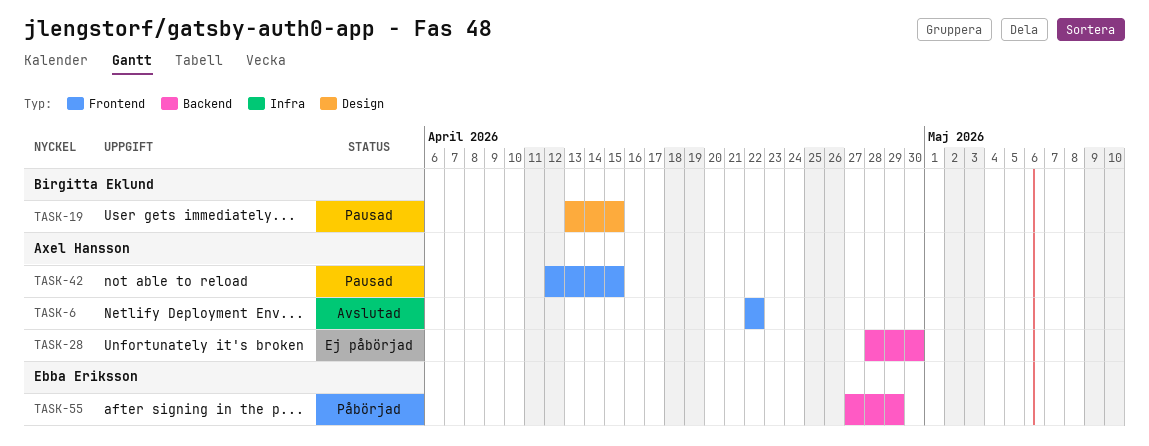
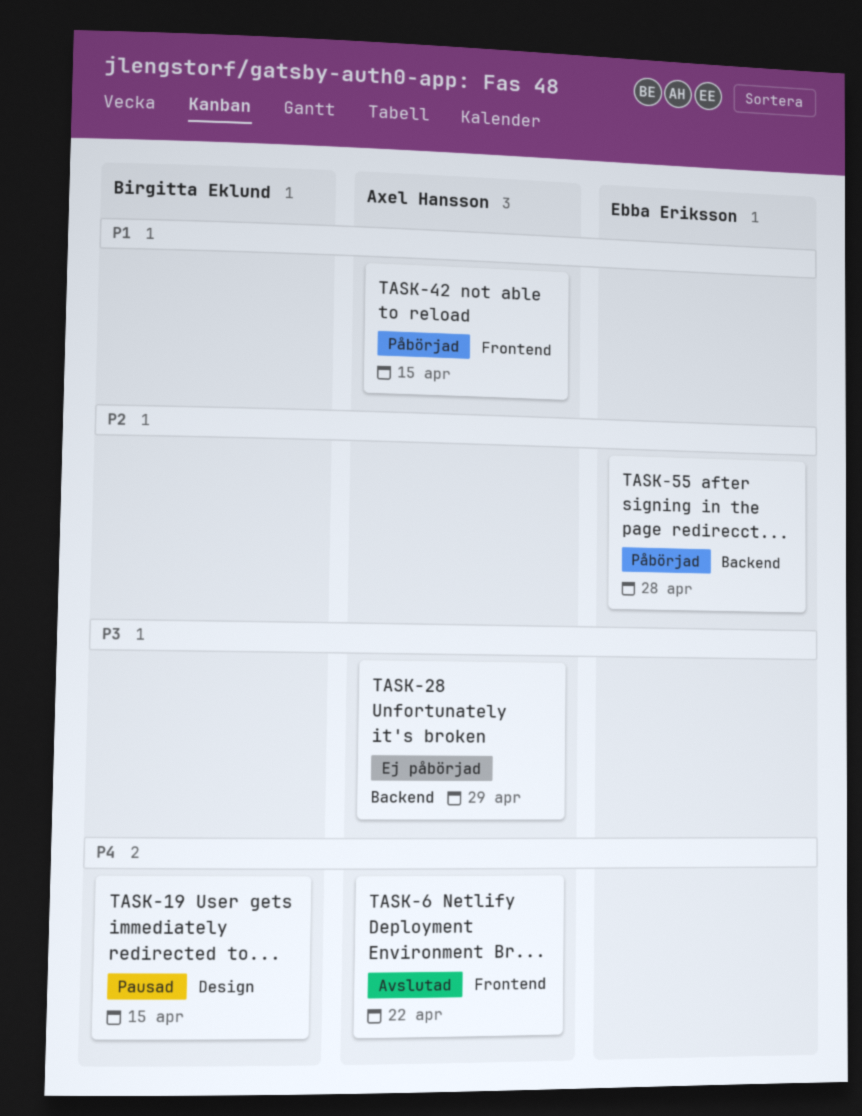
TASK-28, due: Apr 30 -> Apr 29
TASK-42, status: Pausad -> Påbörjad
TASK-55, due: Apr 29 -> Apr 28

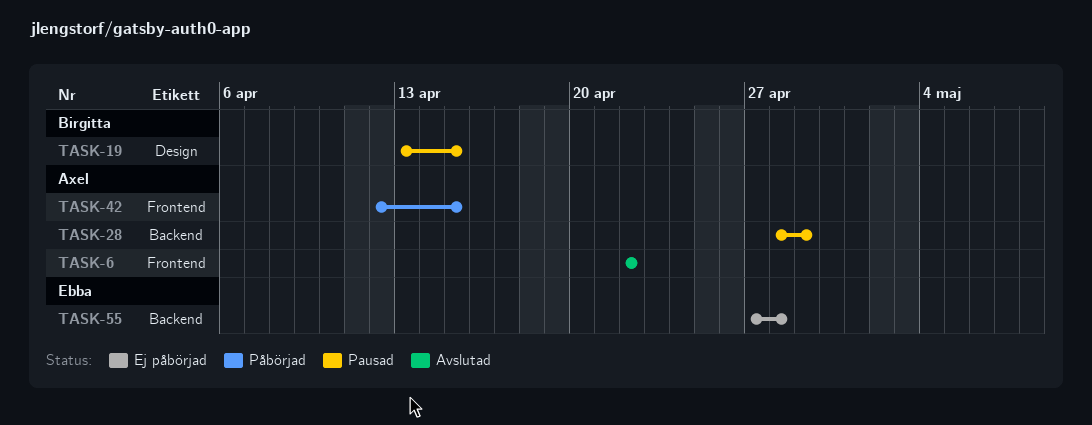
TASK-28, status: Ej påbörjad -> Pausad
TASK-55, status: Påbörjad -> Ej påbörjad

